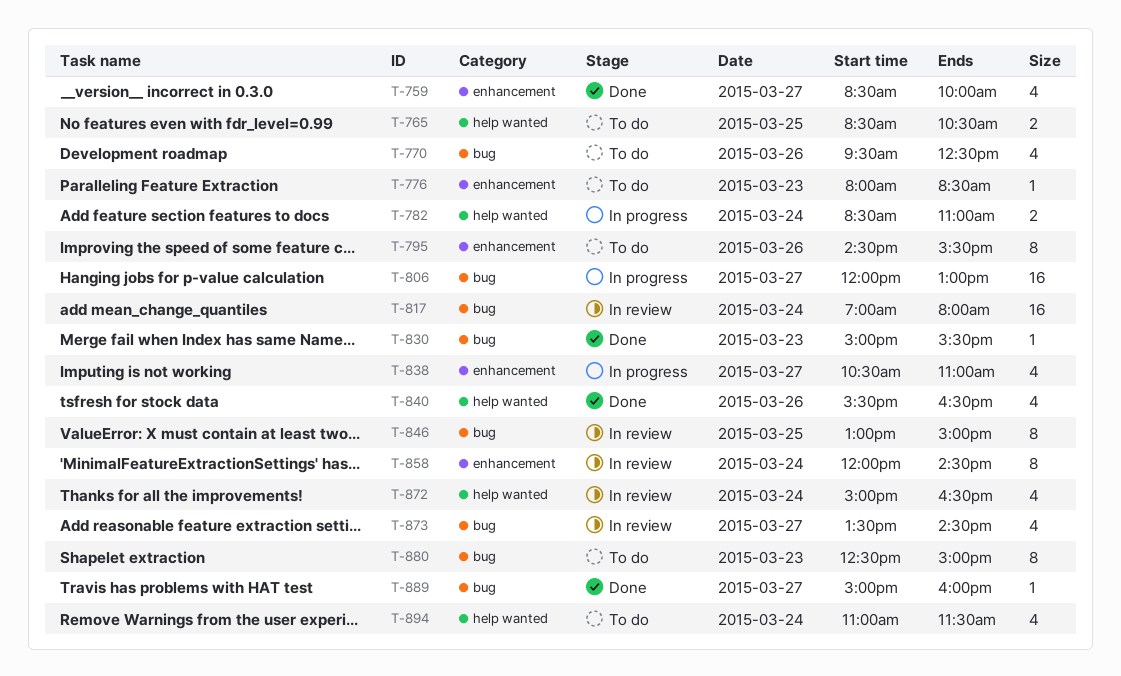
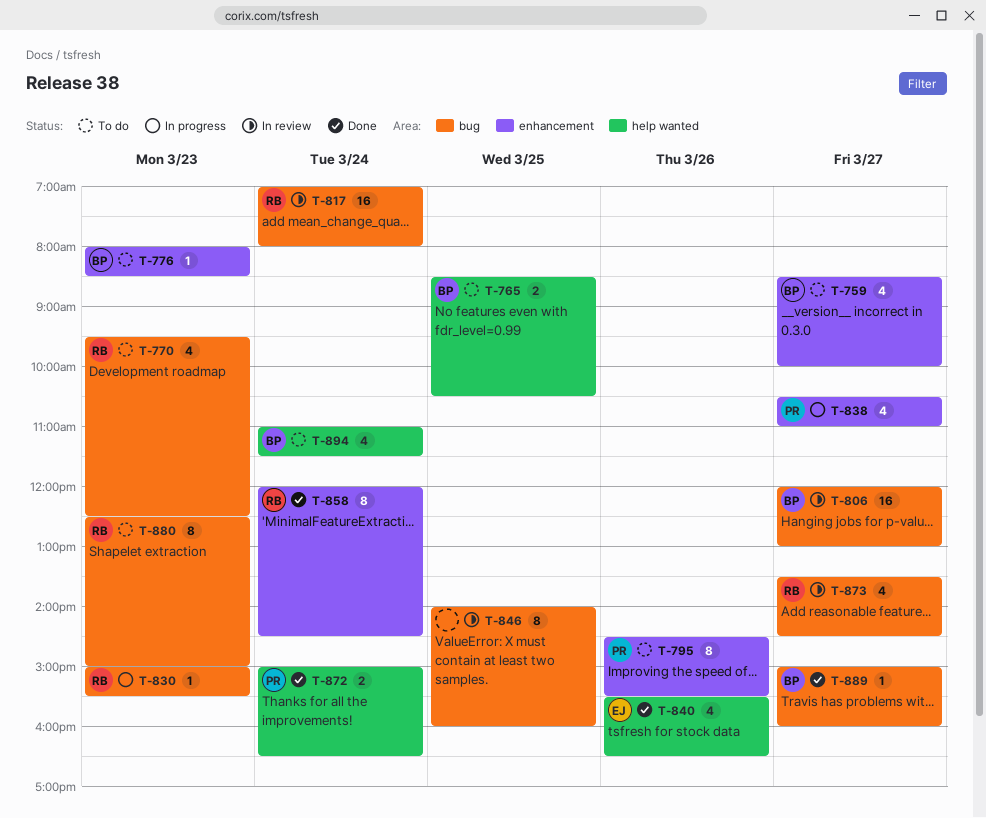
T-759, status: Done -> To do
T-770, day: Mar 26 -> Mar 23
T-782: present -> none
T-806, status: In progress -> In review
T-830, status: Done -> In progress
T-846, begins: 13:00 -> 14:00
T-846, ends: 15:00 -> 16:00
T-858, status: In review -> Done
T-872, status: In review -> Done
T-872, estimate: 4 -> 2

